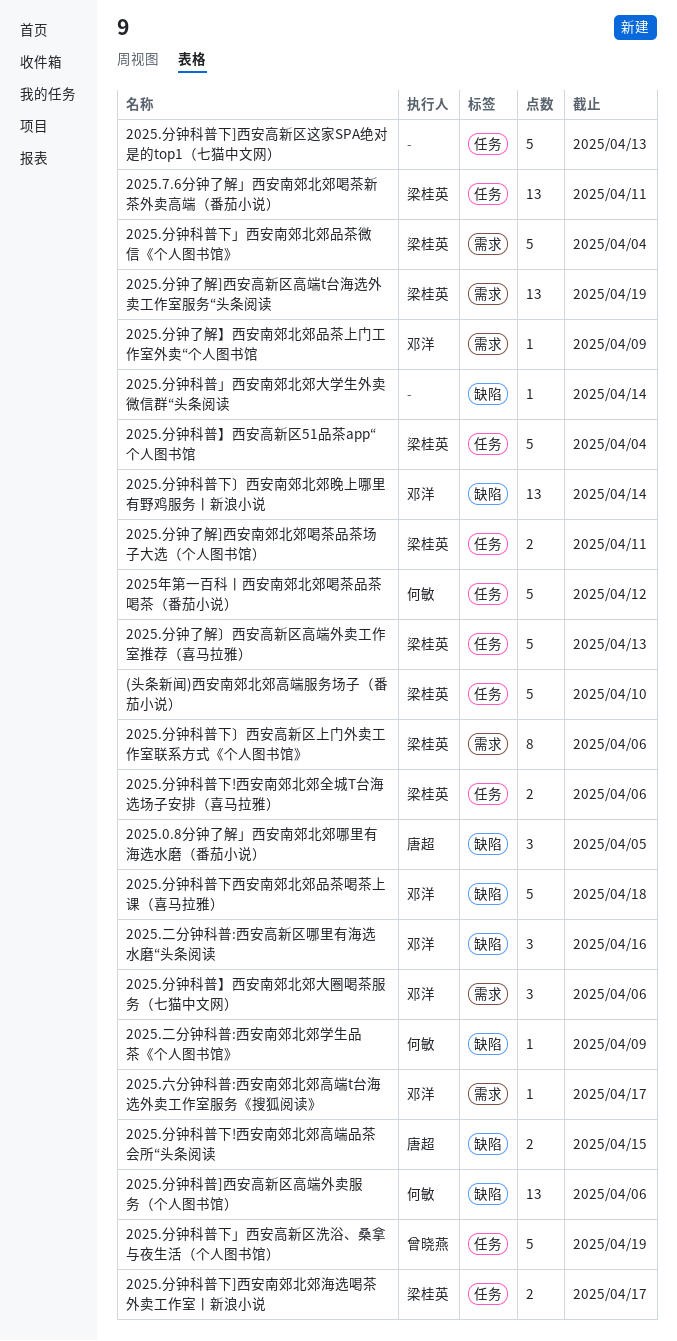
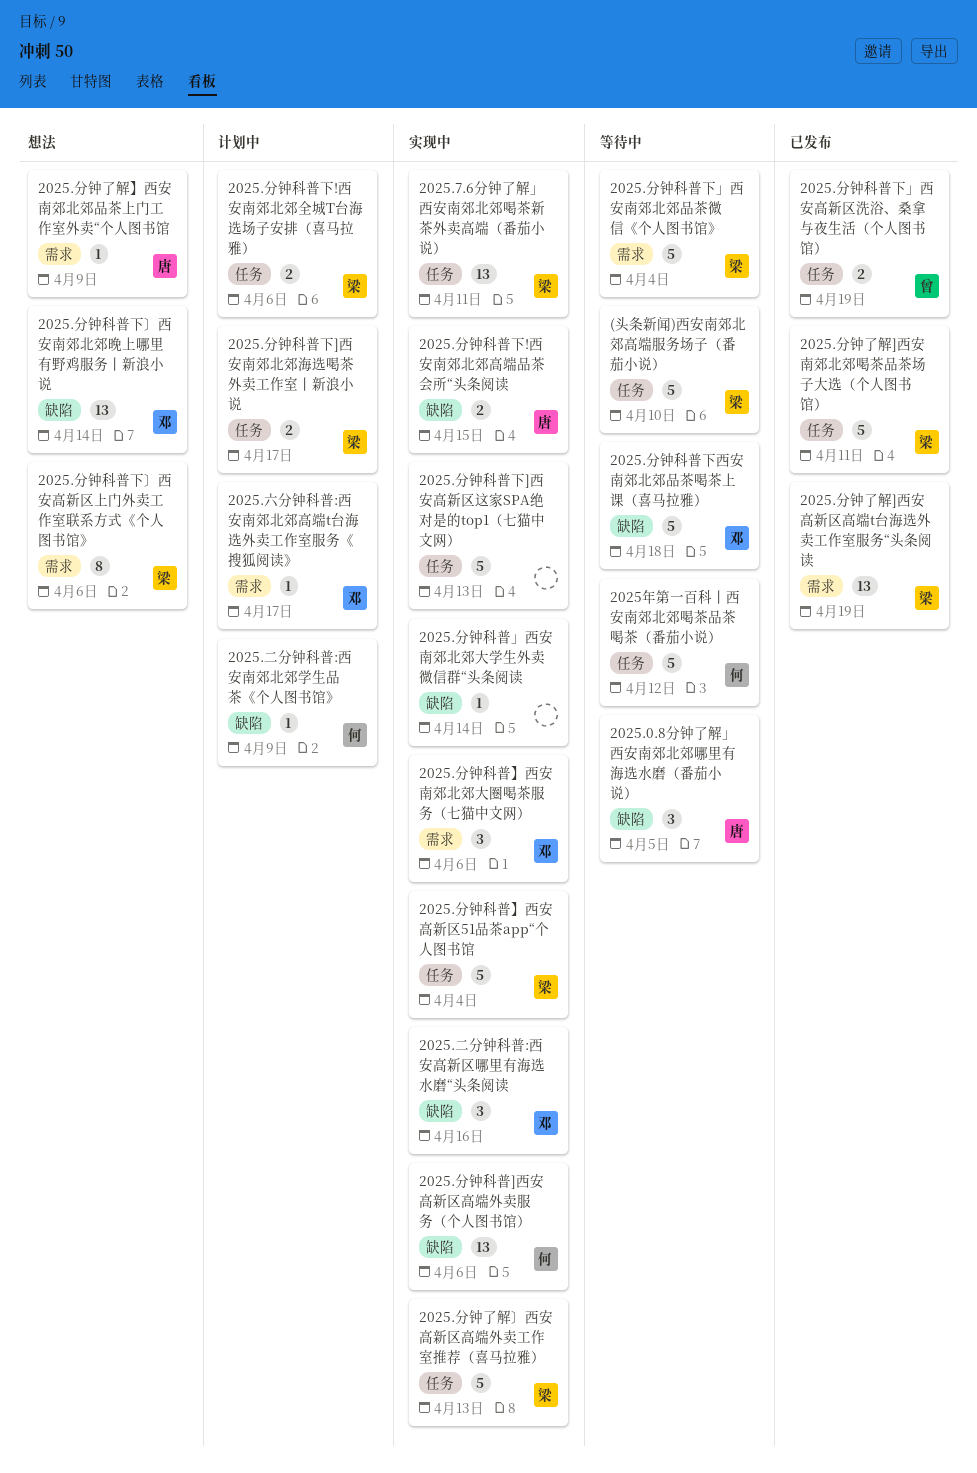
2025.分钟了解]西安南郊北郊喝茶品茶场子大选（个人图书馆）, estimate: 2 -> 5
2025.分钟了解】西安南郊北郊品茶上门工作室外卖“个人图书馆, owner: 邓洋 -> 唐超
2025.分钟科普下」西安高新区洗浴、桑拿与夜生活（个人图书馆）, estimate: 5 -> 2

